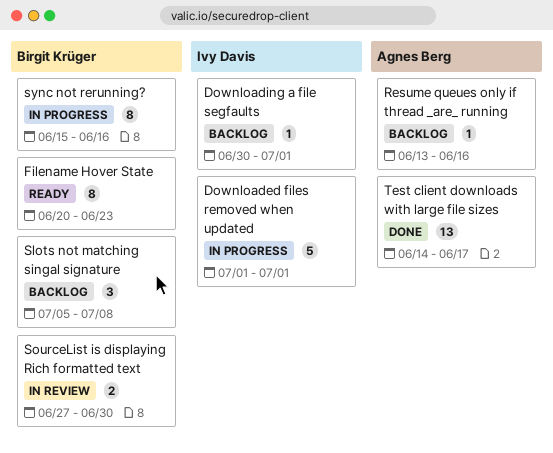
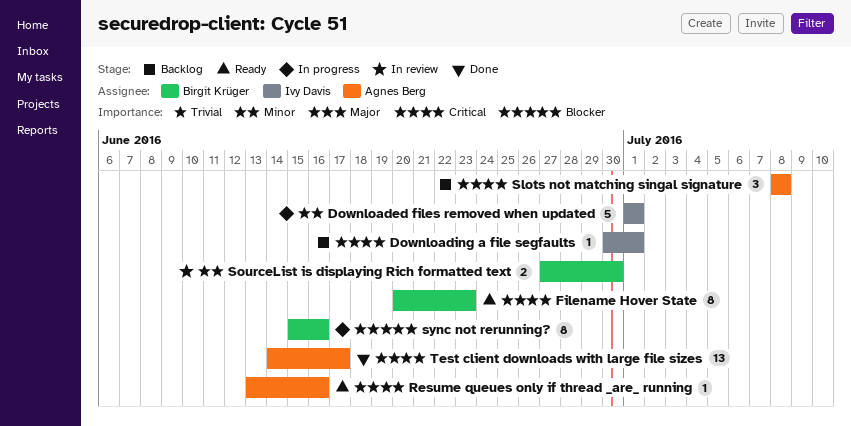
Resume queues only if thread _are_ running, status: Backlog -> Ready
Slots not matching singal signature, owner: Birgit Krüger -> Agnes Berg
Slots not matching singal signature, start: Jul 5 -> Jul 8

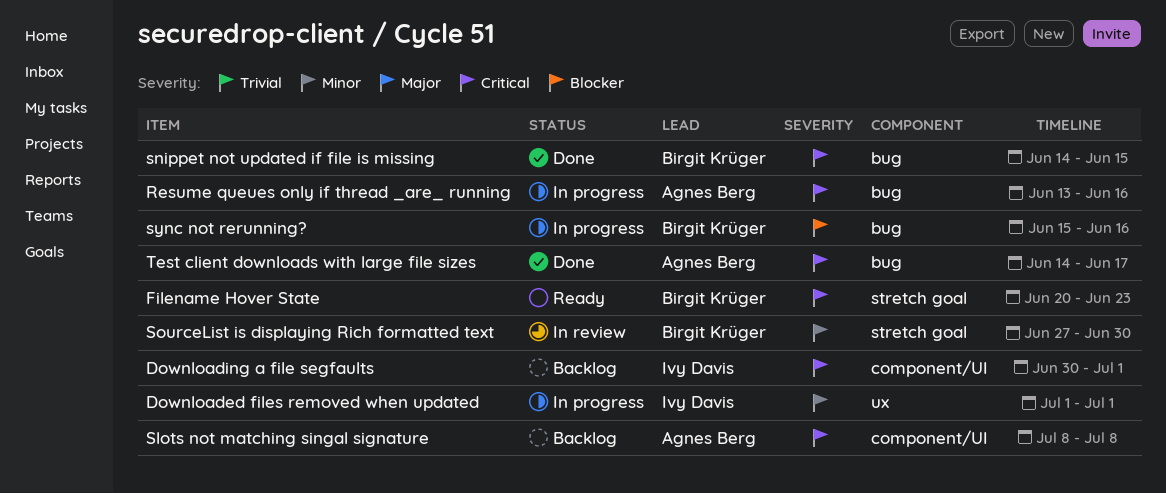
Resume queues only if thread _are_ running, status: Ready -> In progress
snippet not updated if file is missing: none -> present

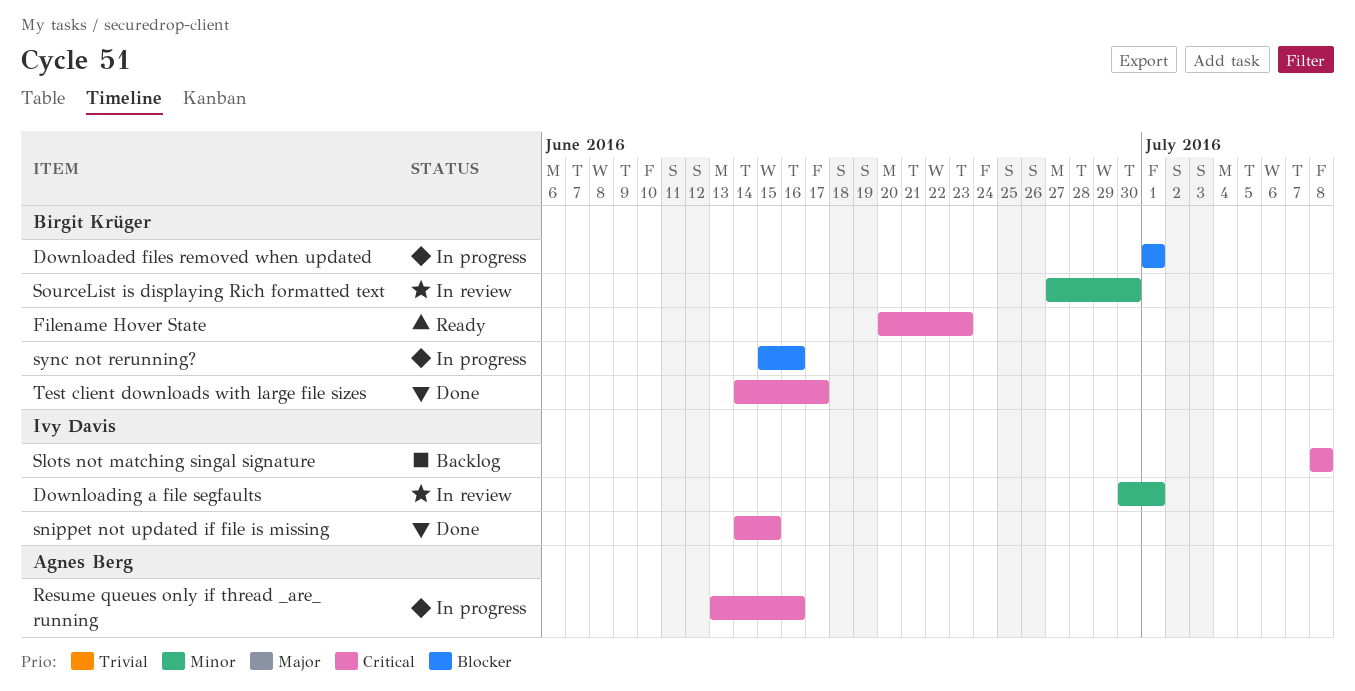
Downloaded files removed when updated, owner: Ivy Davis -> Birgit Krüger
Downloaded files removed when updated, priority: Minor -> Blocker
Downloading a file segfaults, status: Backlog -> In review
Downloading a file segfaults, priority: Critical -> Minor
Slots not matching singal signature, owner: Agnes Berg -> Ivy Davis
snippet not updated if file is missing, owner: Birgit Krüger -> Ivy Davis
Test client downloads with large file sizes, owner: Agnes Berg -> Birgit Krüger

